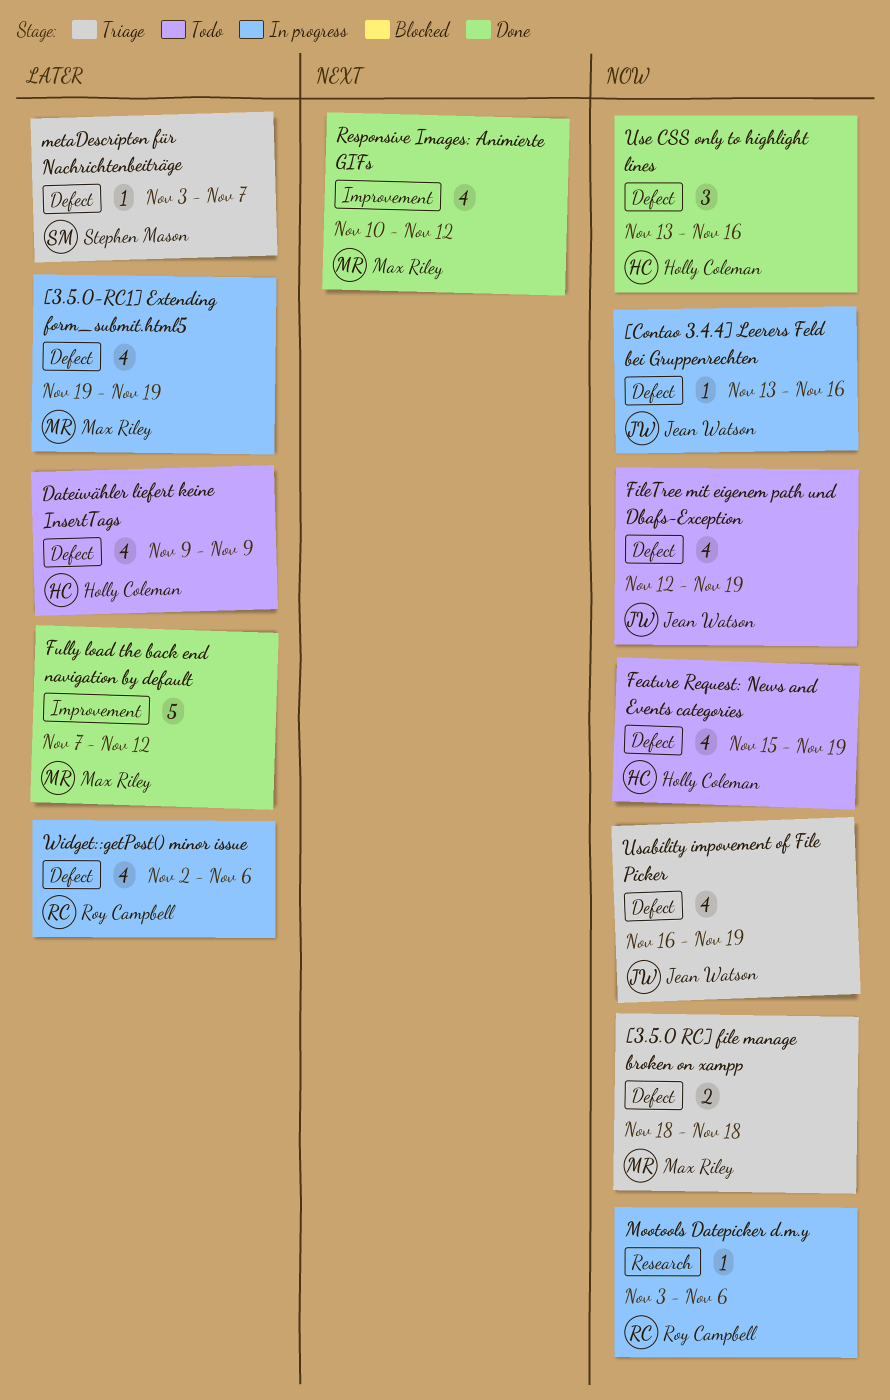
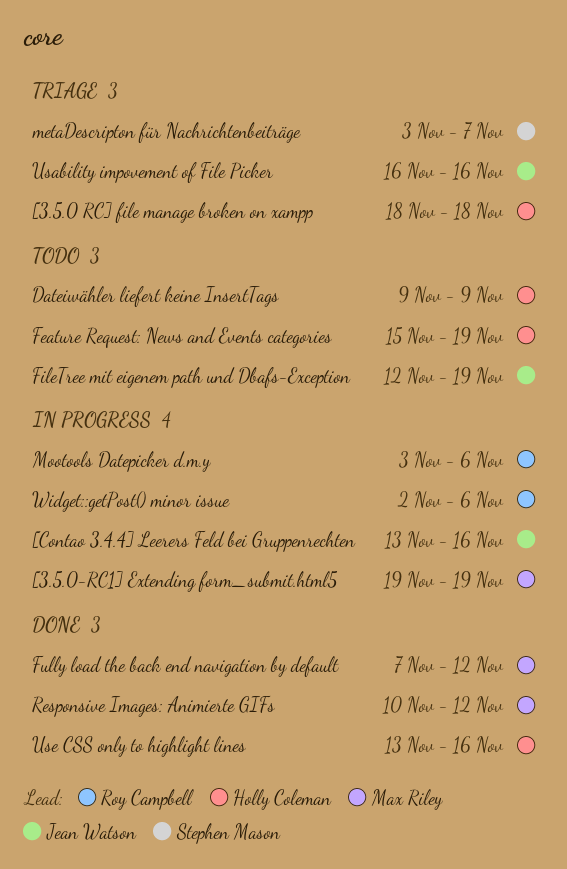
[3.5.0 RC] file manage broken on xampp, owner: Max Riley -> Holly Coleman
Usability impovement of File Picker, due: Nov 19 -> Nov 16

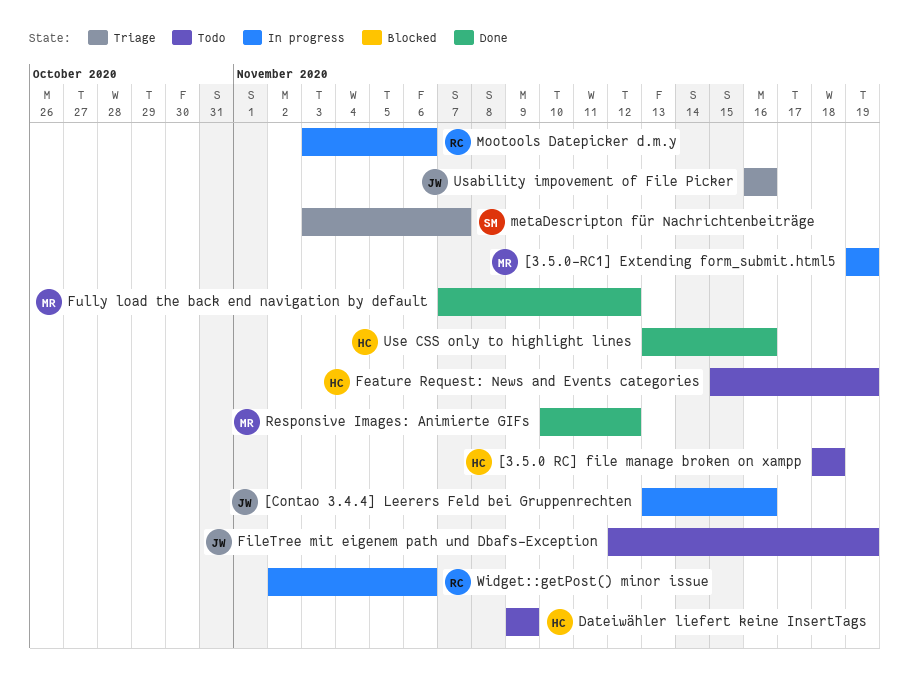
[3.5.0 RC] file manage broken on xampp, status: Triage -> Todo

